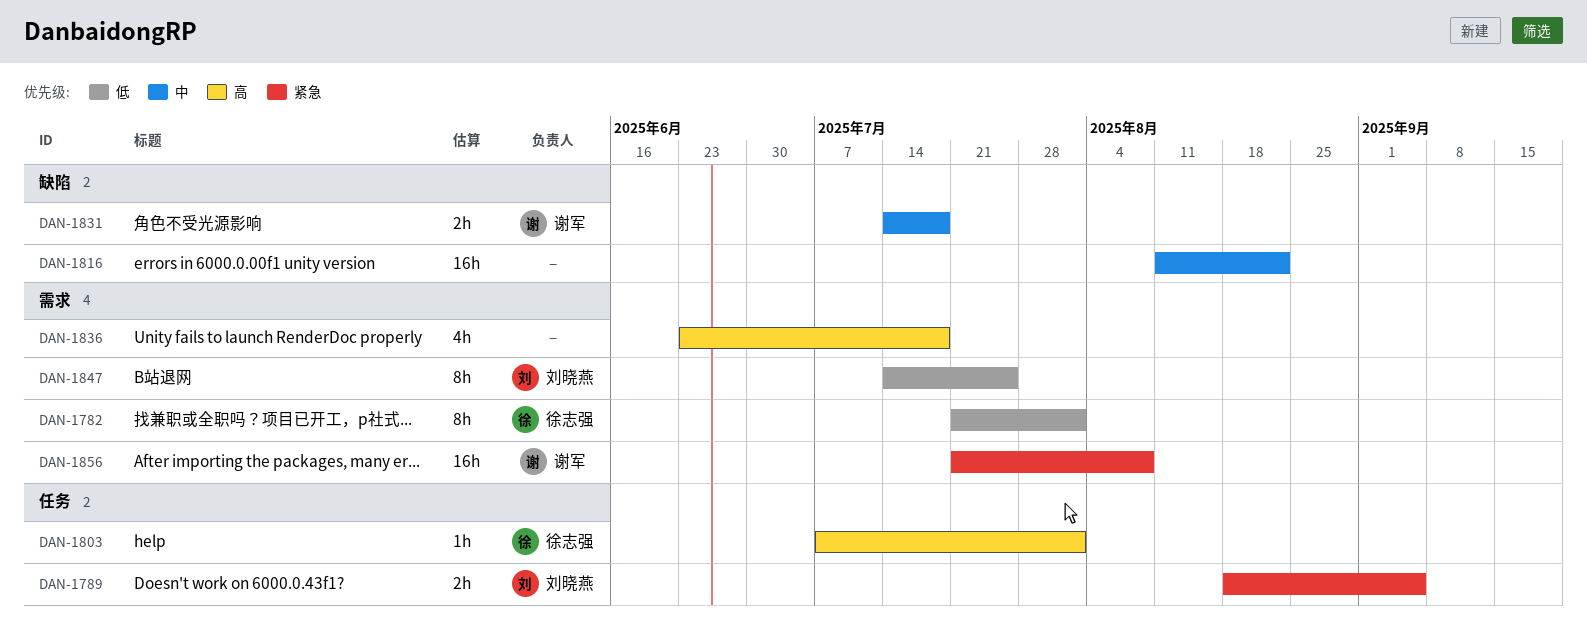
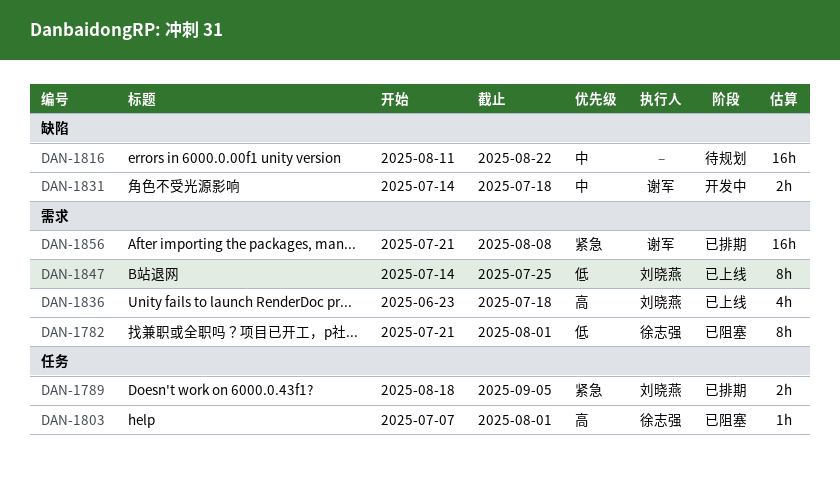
DAN-1836, owner: none -> 刘晓燕

